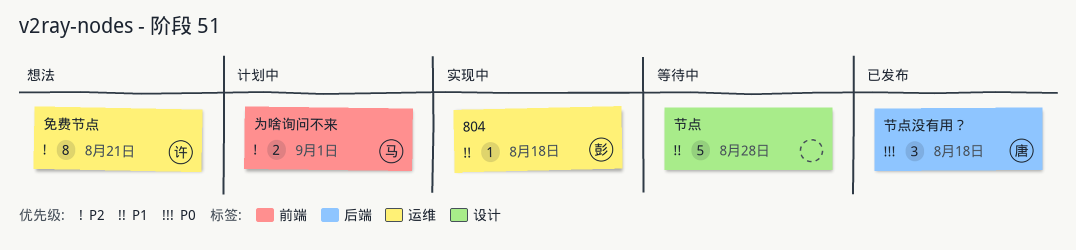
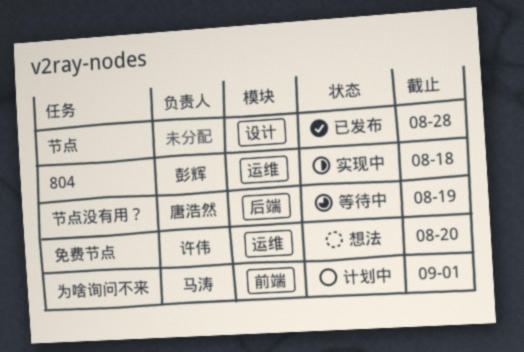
免费节点, due: Aug 21 -> Aug 20
节点, status: 等待中 -> 已发布
节点没有用？, status: 已发布 -> 等待中
节点没有用？, due: Aug 18 -> Aug 19

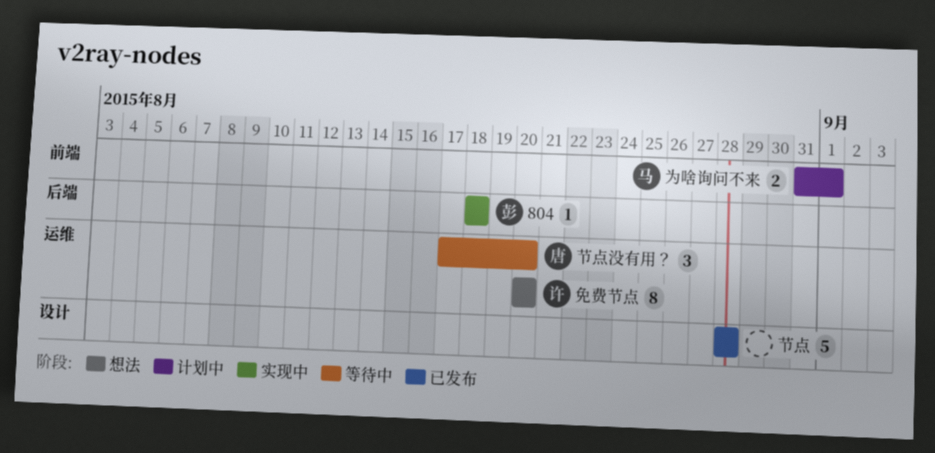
804, label: 运维 -> 后端
节点没有用？, label: 后端 -> 运维
节点没有用？, due: Aug 19 -> Aug 20

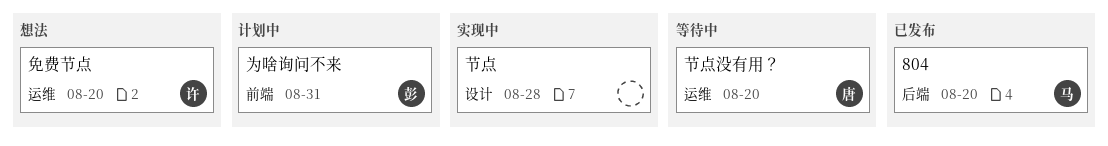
804, status: 实现中 -> 已发布
804, owner: 彭 -> 马
804, due: Aug 18 -> Aug 20
为啥询问不来, owner: 马 -> 彭
为啥询问不来, due: Sep 1 -> Aug 31
节点, status: 已发布 -> 实现中

